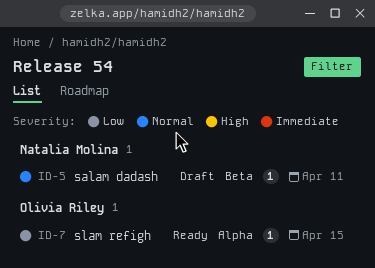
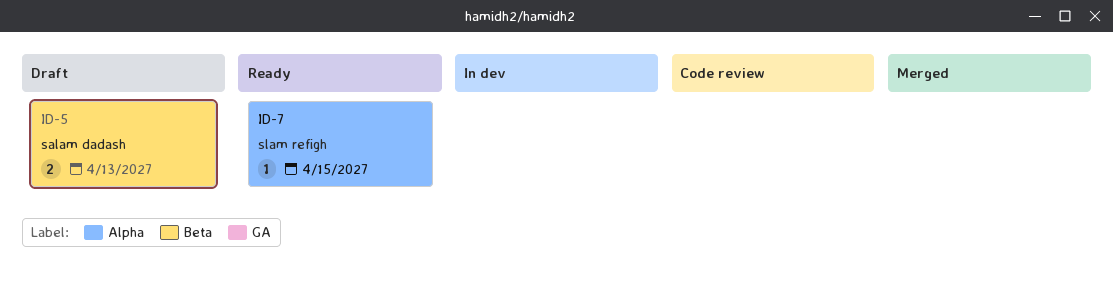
ID-5, estimate: 1 -> 2
ID-5, due: Apr 11 -> Apr 13

